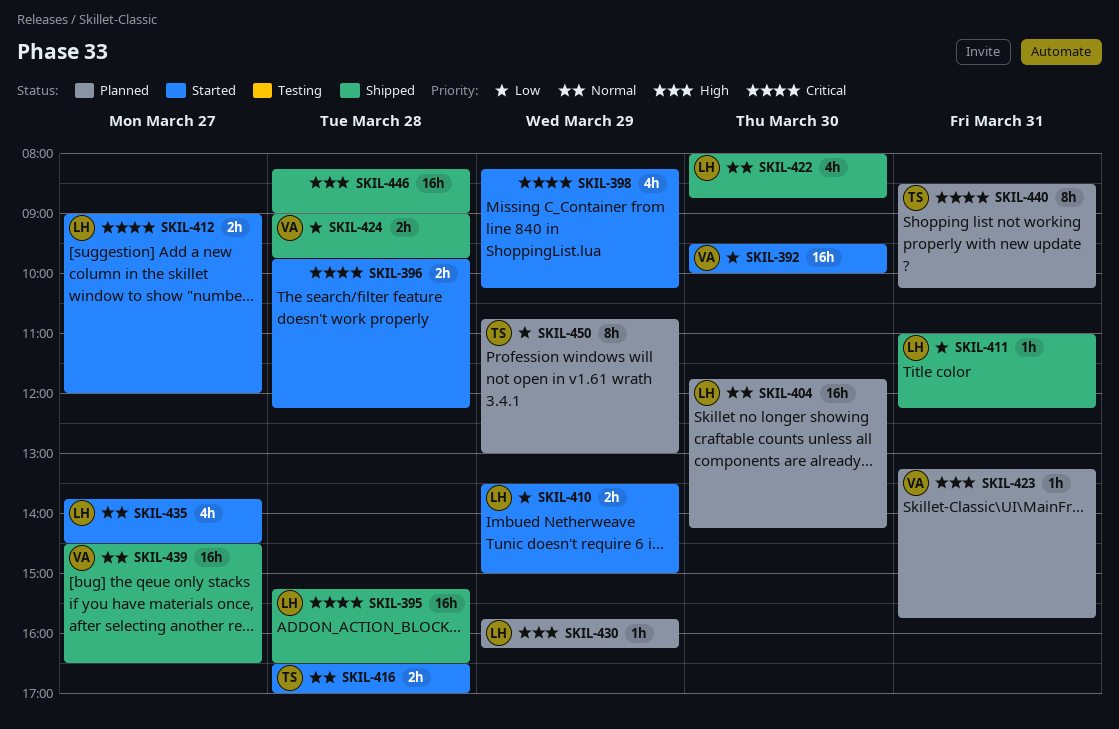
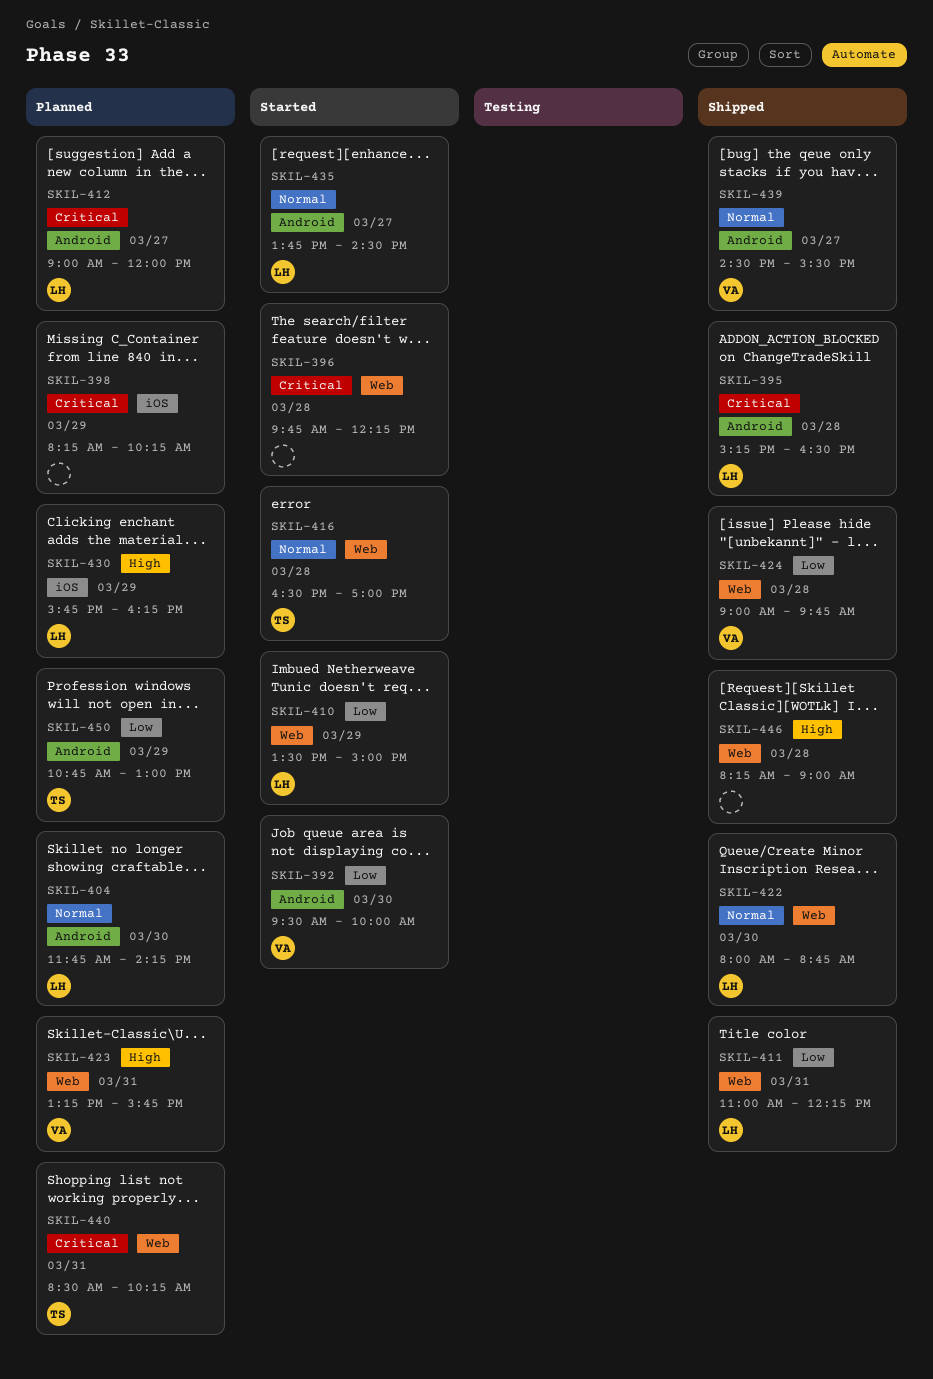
SKIL-398, status: Started -> Planned
SKIL-412, status: Started -> Planned
SKIL-439, ends: 16:30 -> 15:30

